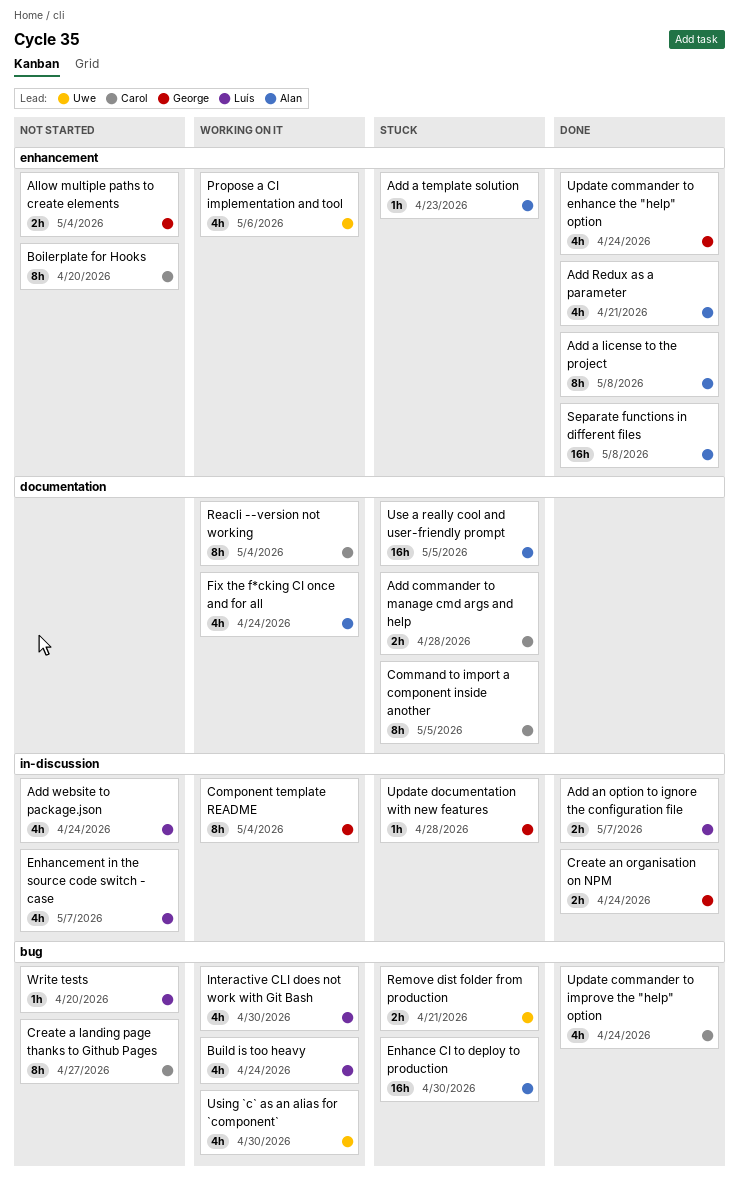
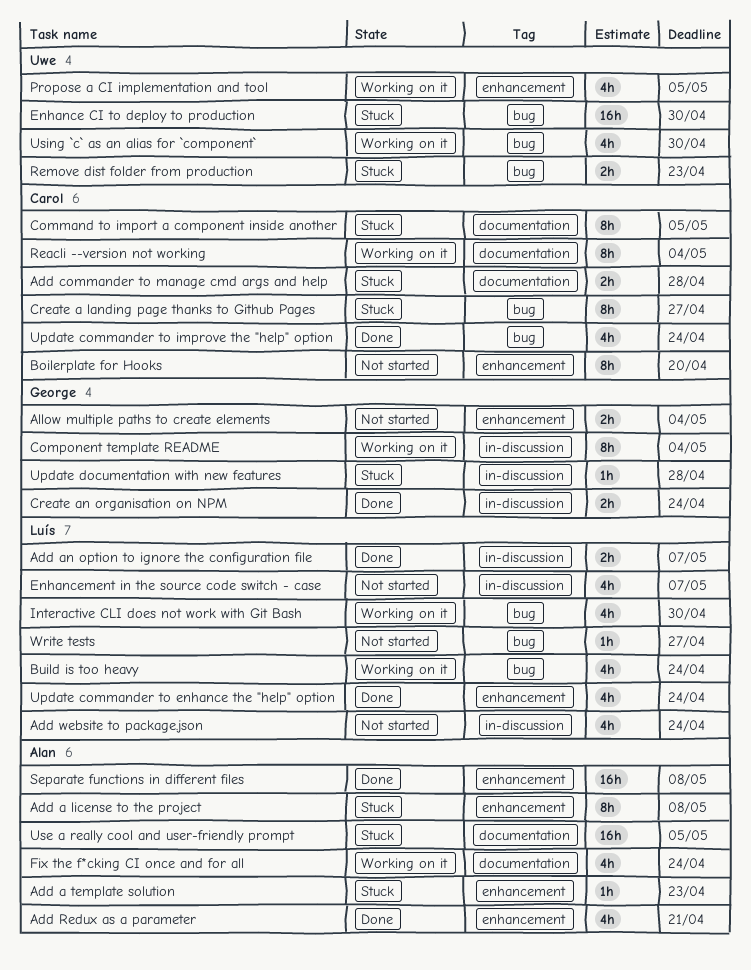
Add a license to the project, status: Done -> Stuck
Create a landing page thanks to Github Pages, status: Not started -> Stuck
Enhance CI to deploy to production, owner: Alan -> Uwe
Propose a CI implementation and tool, due: May 6 -> May 5
Remove dist folder from production, due: Apr 21 -> Apr 23
Update commander to enhance the "help" option, owner: George -> Luís
Write tests, due: Apr 20 -> Apr 27

